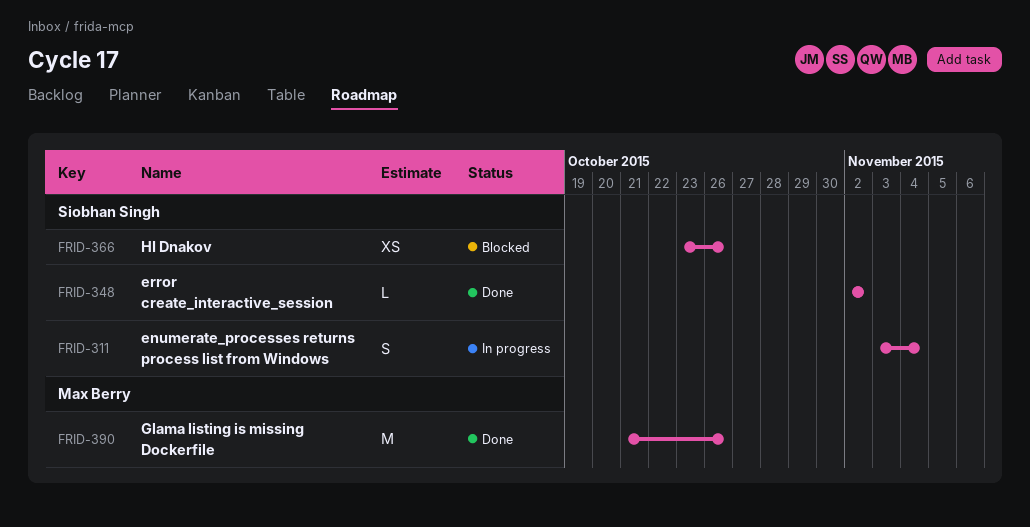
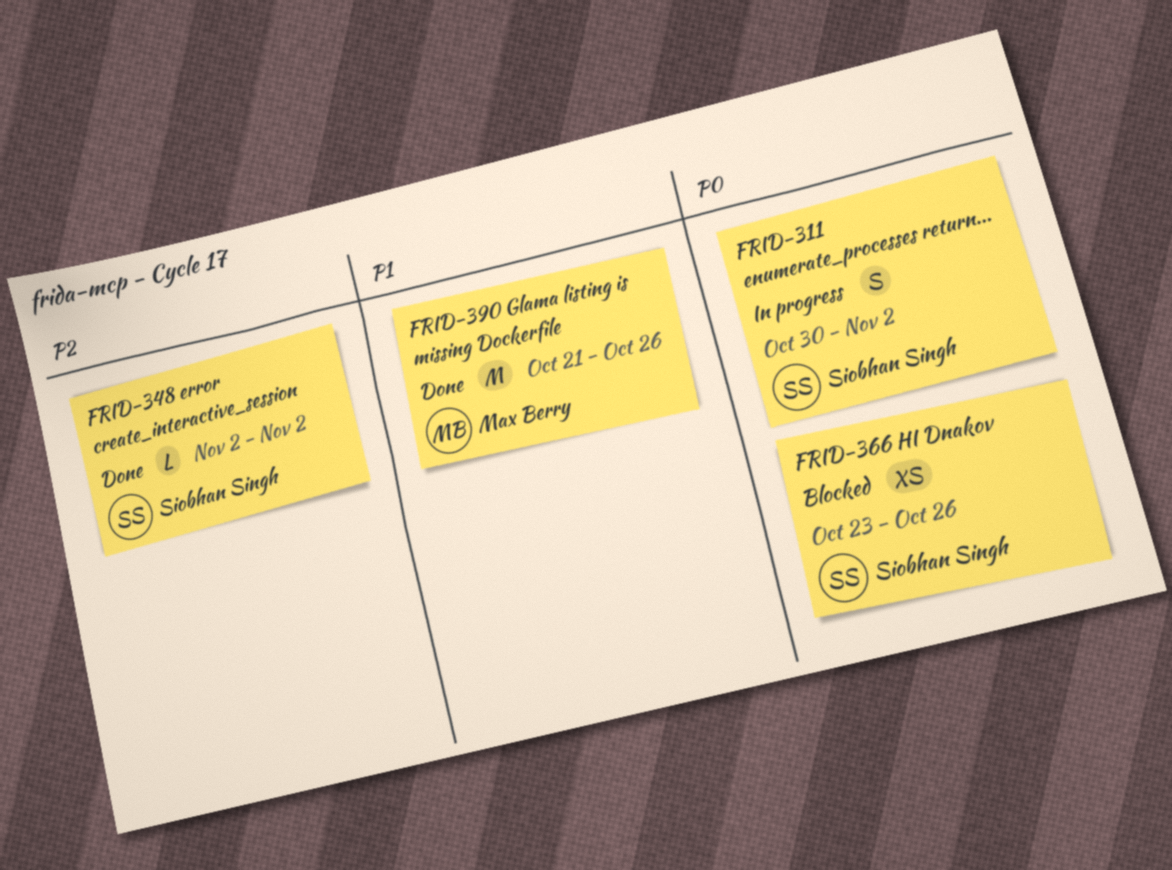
FRID-311, start: Nov 3 -> Oct 30
FRID-311, due: Nov 4 -> Nov 2

